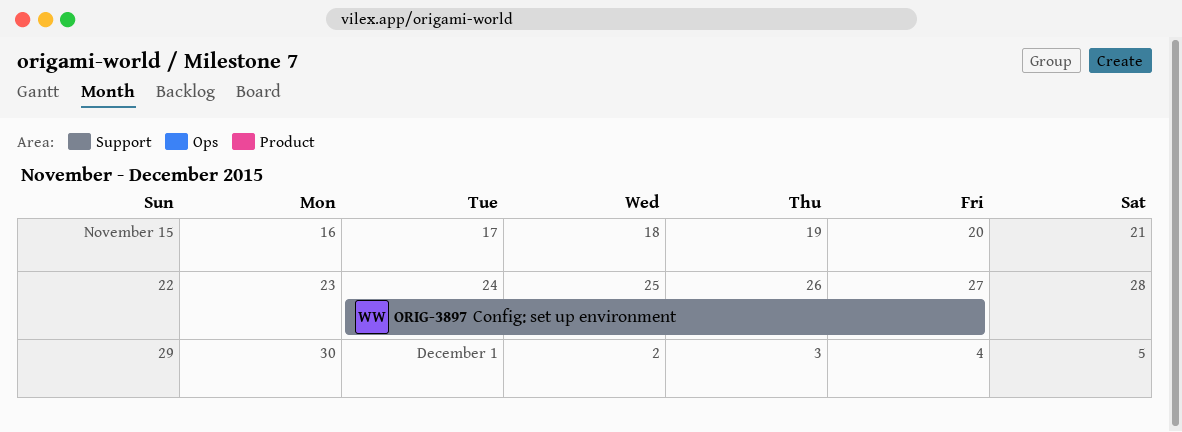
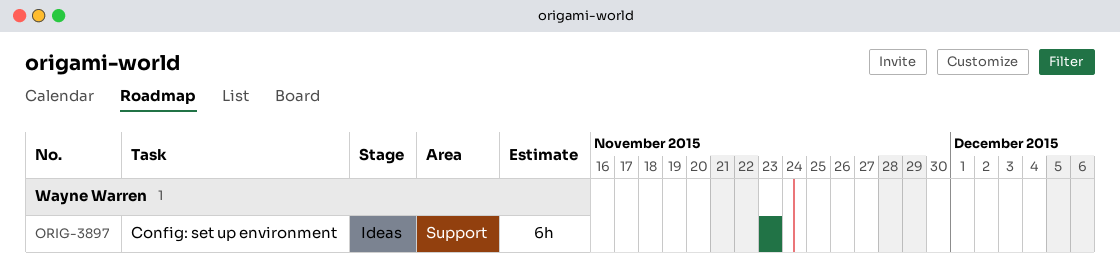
ORIG-3897, start: Nov 24 -> Nov 23
ORIG-3897, due: Nov 27 -> Nov 23

